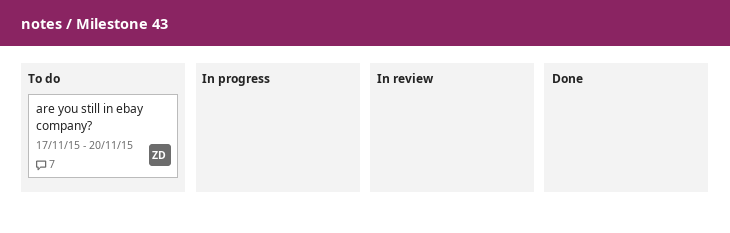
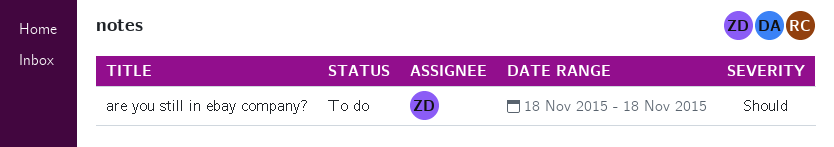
are you still in ebay company?, start: Nov 17 -> Nov 18
are you still in ebay company?, due: Nov 20 -> Nov 18

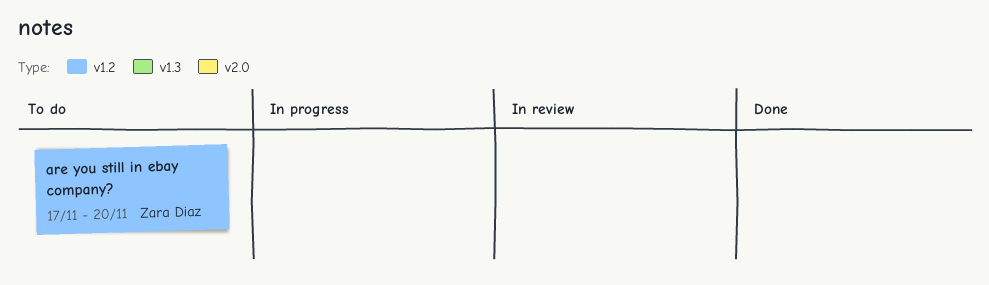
are you still in ebay company?, start: Nov 18 -> Nov 17
are you still in ebay company?, due: Nov 18 -> Nov 20

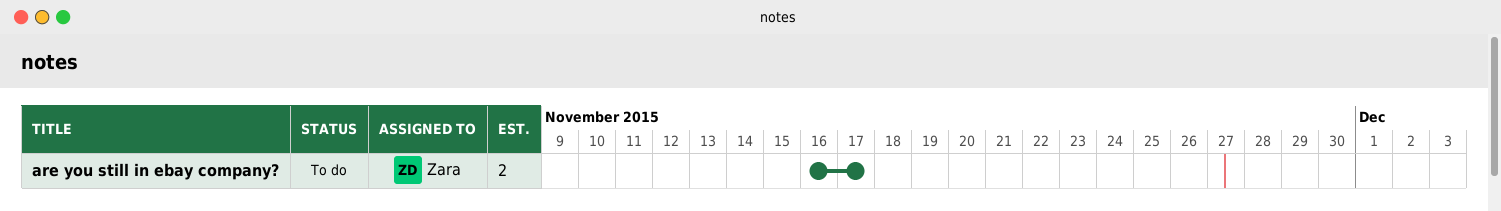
are you still in ebay company?, start: Nov 17 -> Nov 16
are you still in ebay company?, due: Nov 20 -> Nov 17

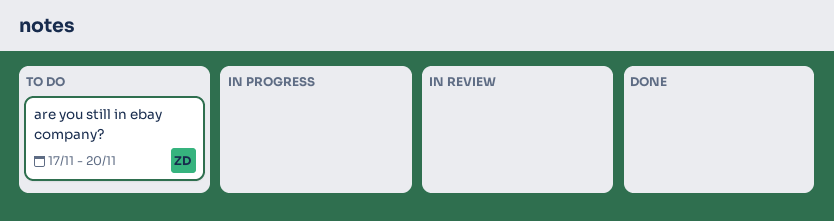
are you still in ebay company?, start: Nov 16 -> Nov 17
are you still in ebay company?, due: Nov 17 -> Nov 20

